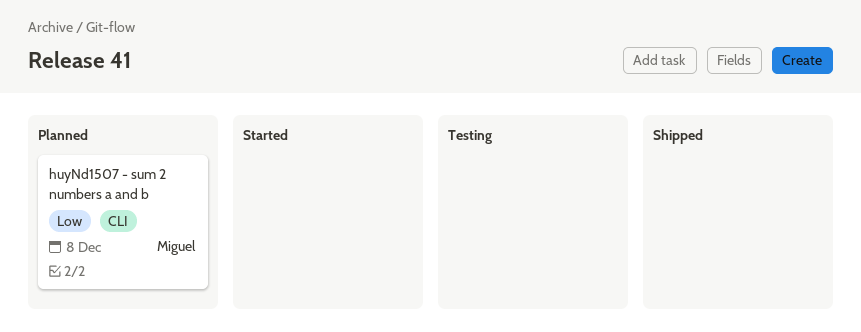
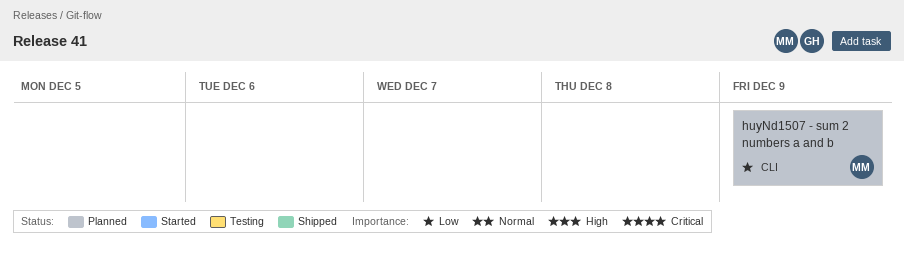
huyNd1507 - sum 2 numbers a and b, due: Dec 8 -> Dec 9

